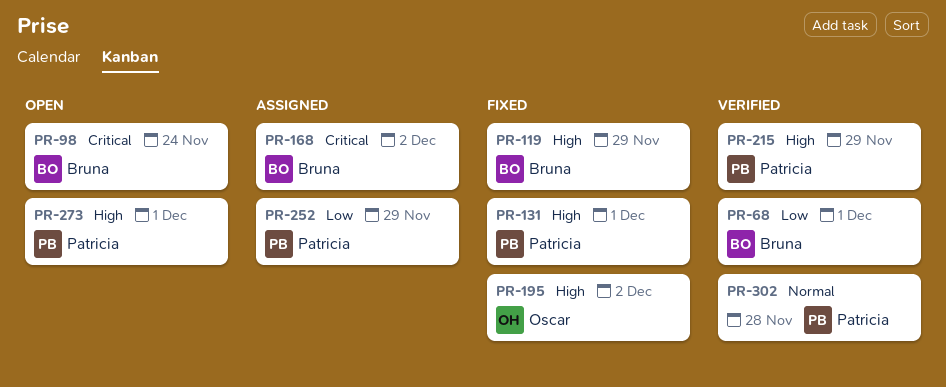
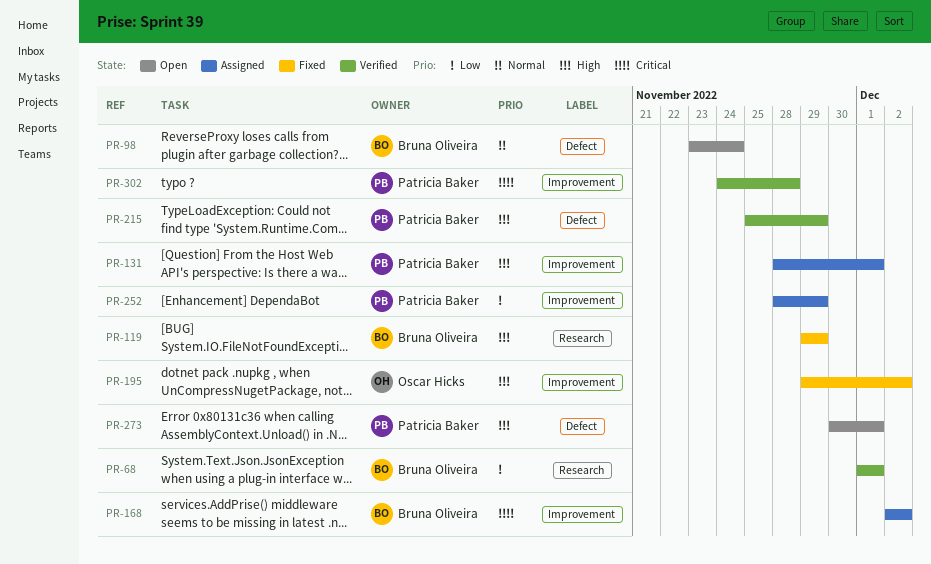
PR-98, priority: Critical -> Normal
PR-131, status: Fixed -> Assigned
PR-302, priority: Normal -> Critical

